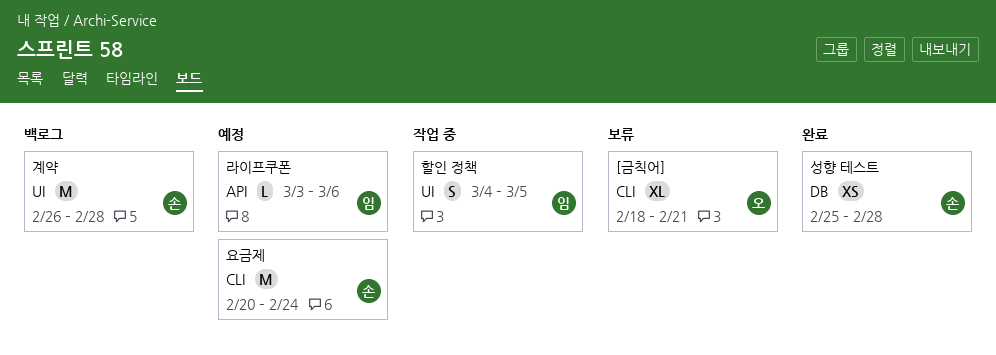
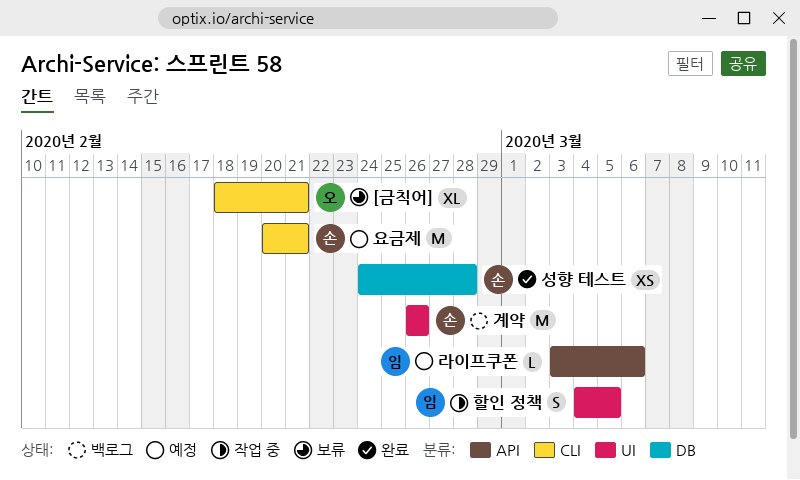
계약, due: Feb 28 -> Feb 26
성향 테스트, start: Feb 25 -> Feb 24
요금제, due: Feb 24 -> Feb 21

